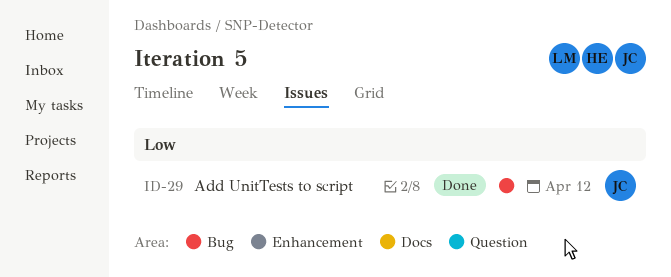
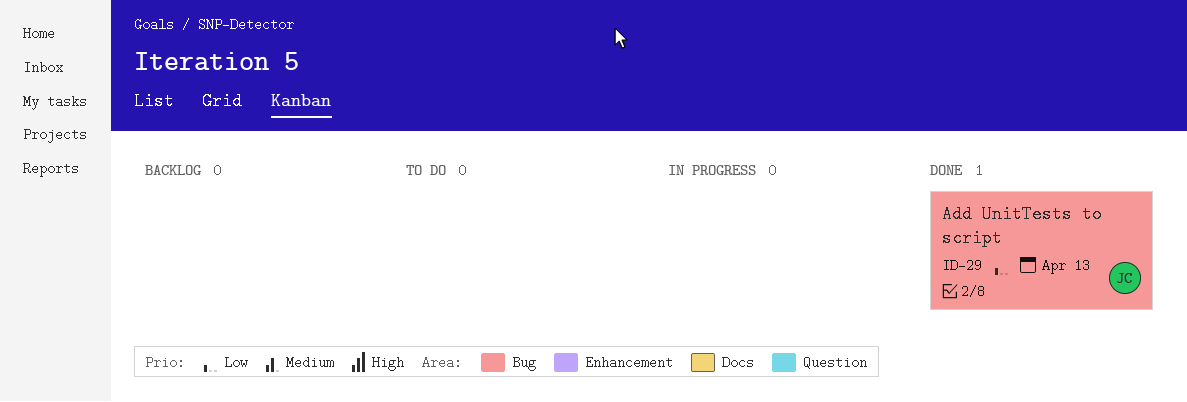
ID-29, due: Apr 12 -> Apr 13

